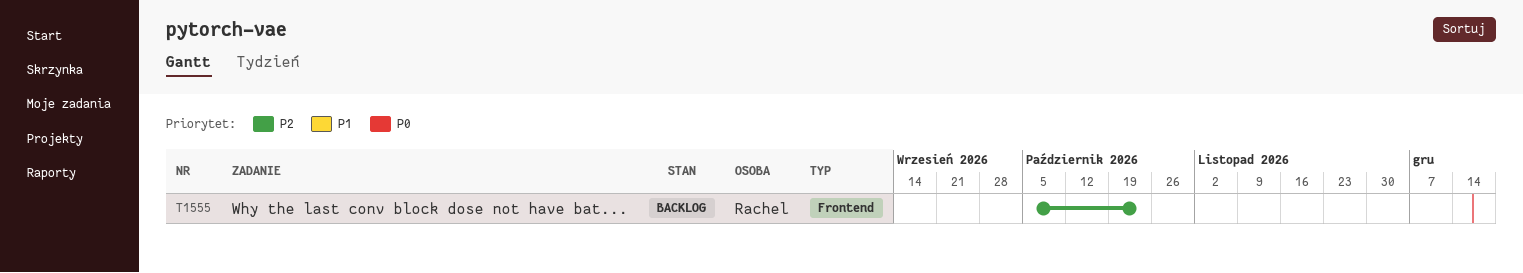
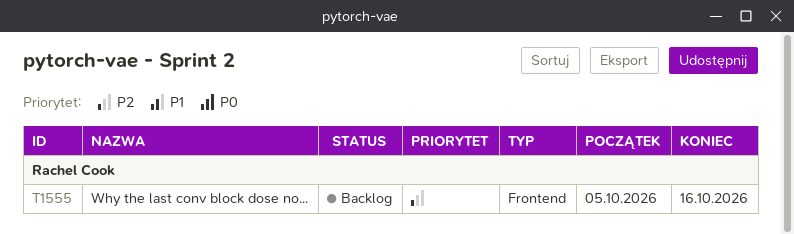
T1555, due: Oct 23 -> Oct 16

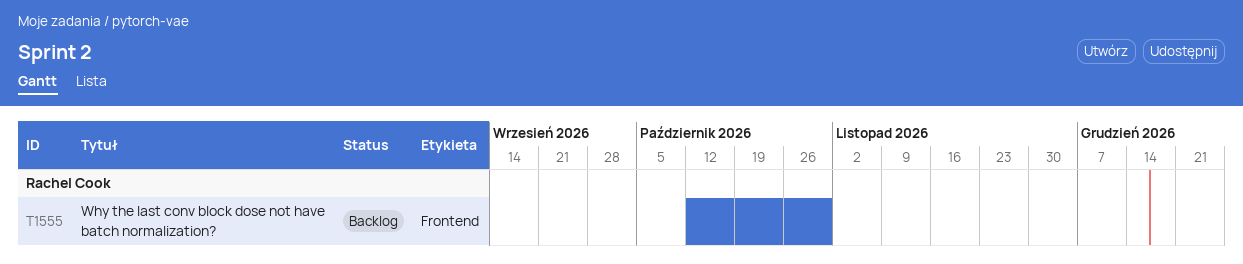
T1555, start: Oct 5 -> Oct 12
T1555, due: Oct 16 -> Oct 30

